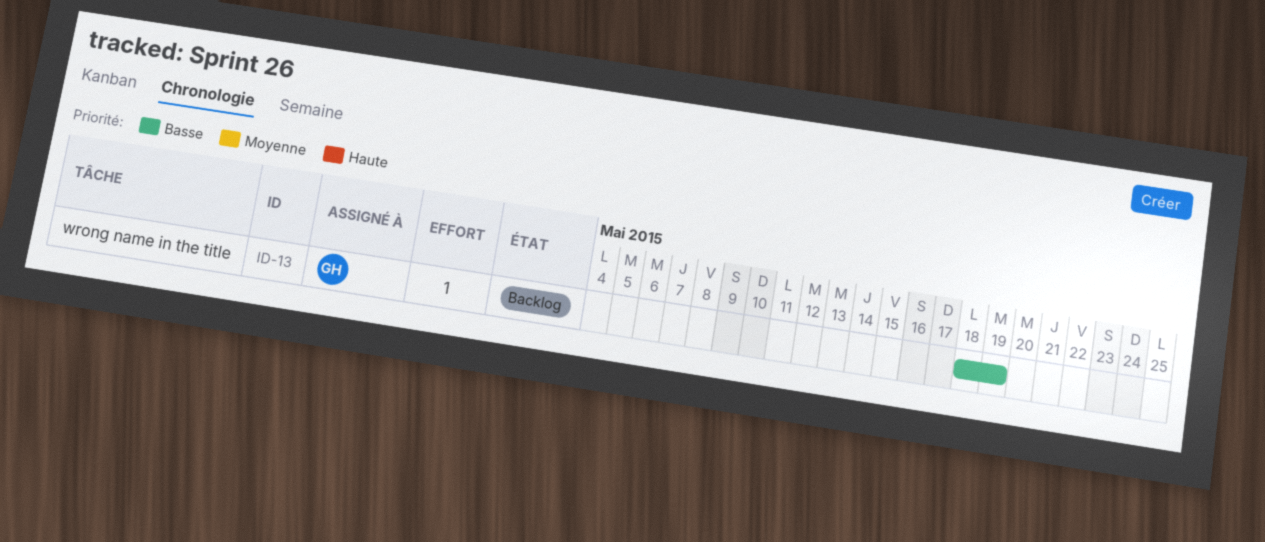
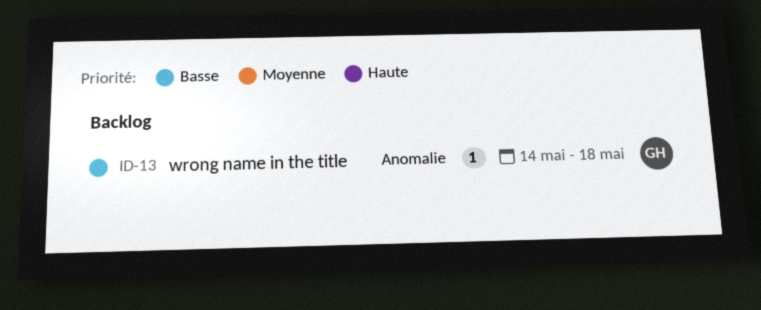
ID-13, start: May 18 -> May 14
ID-13, due: May 19 -> May 18

